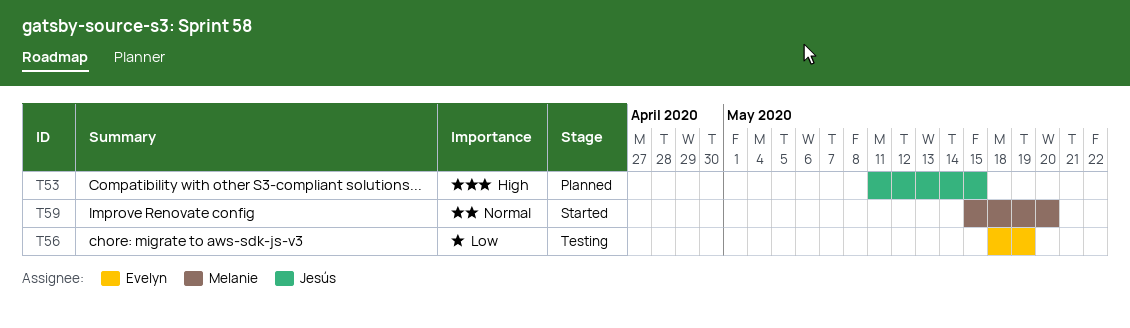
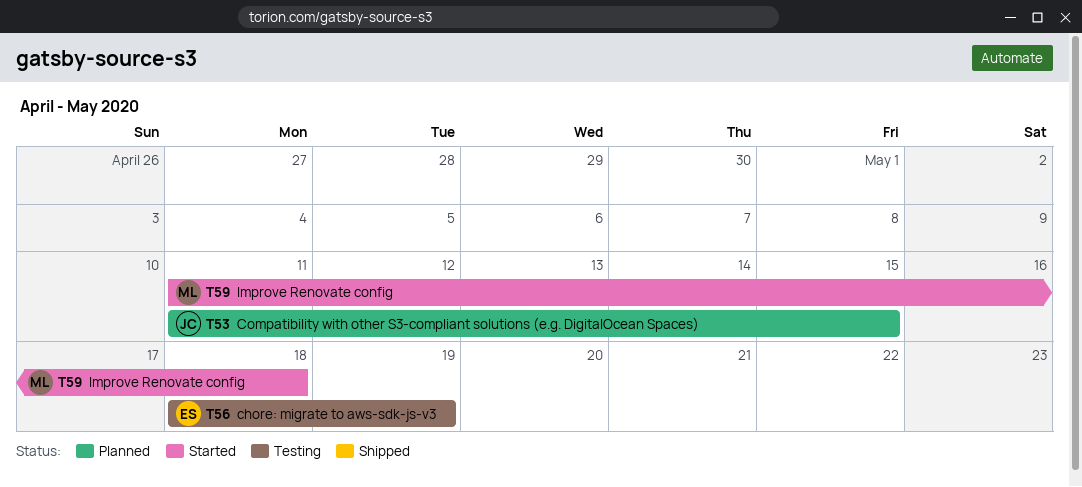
T59, start: May 15 -> May 11
T59, due: May 20 -> May 18

